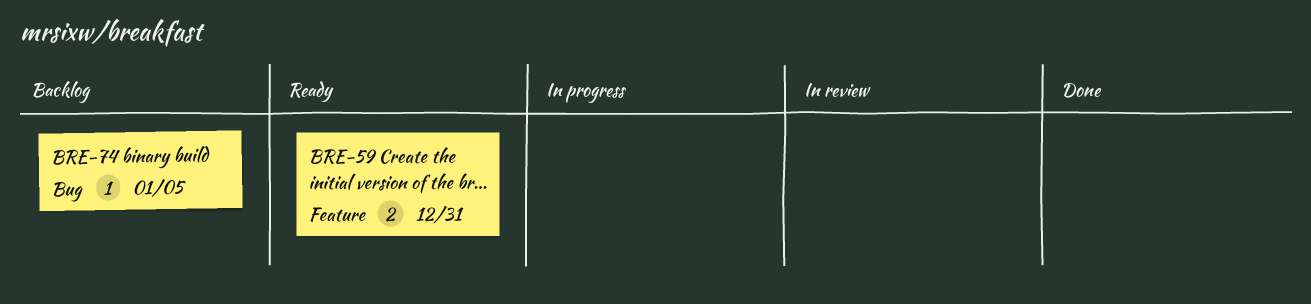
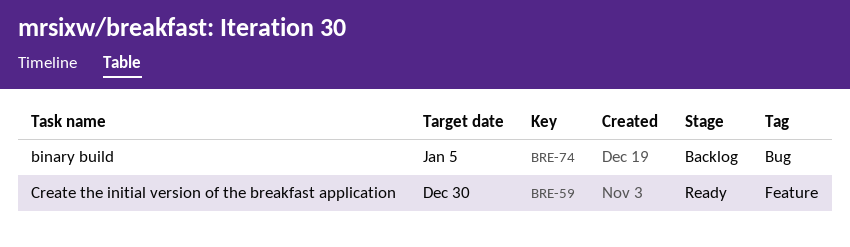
BRE-59, due: Dec 31 -> Dec 30

